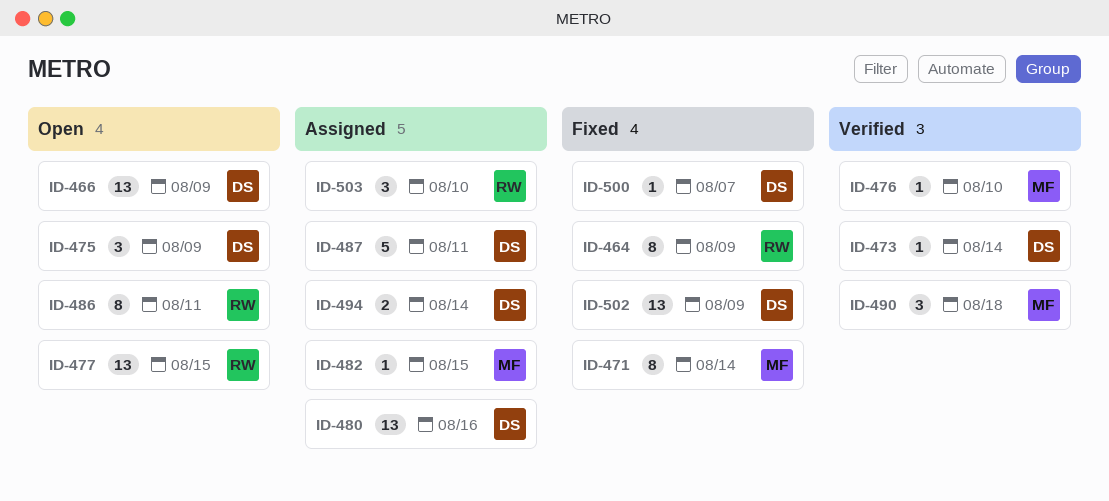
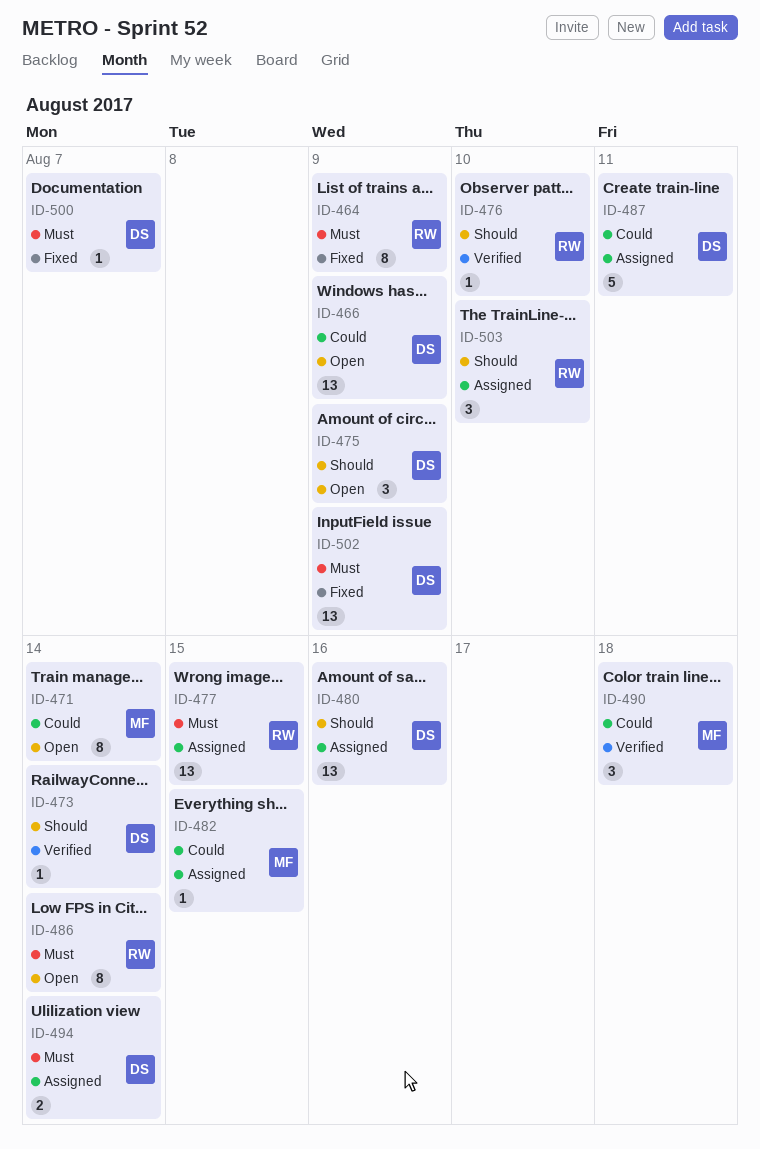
ID-471, status: Fixed -> Open
ID-476, owner: MF -> RW
ID-477, status: Open -> Assigned
ID-486, due: Aug 11 -> Aug 14

